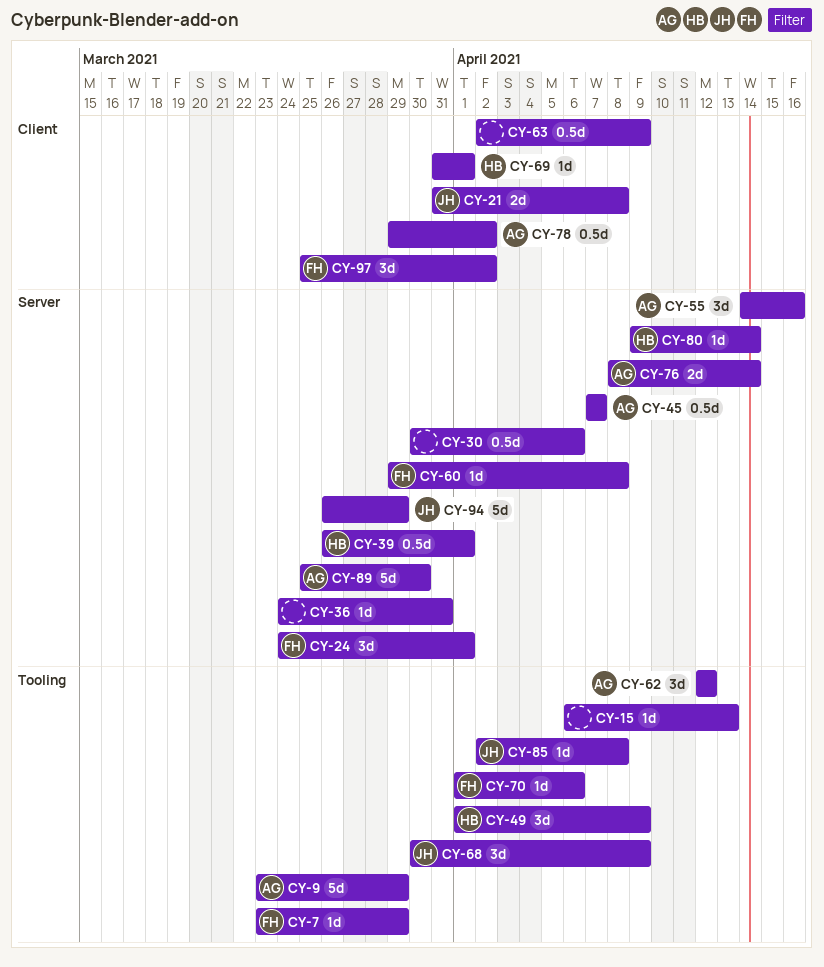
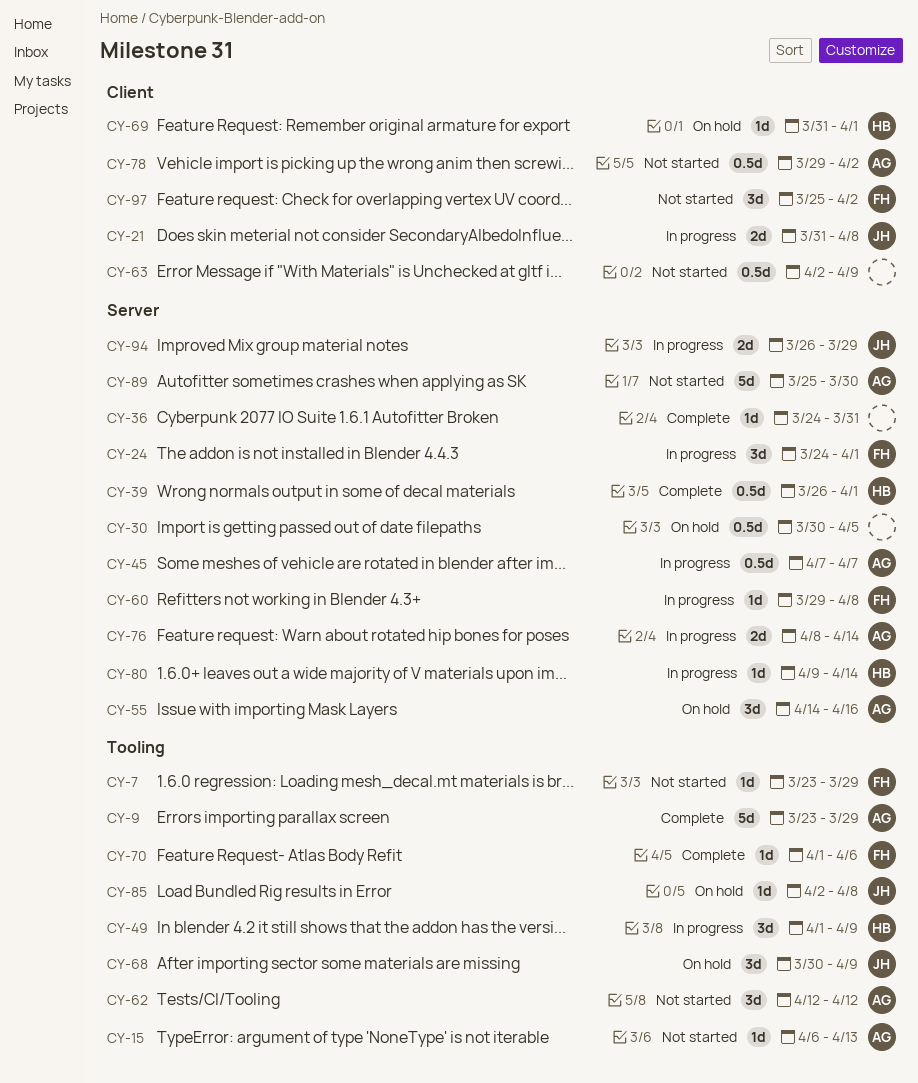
CY-15, owner: none -> AG
CY-30, due: Apr 6 -> Apr 5
CY-94, estimate: 5d -> 2d

